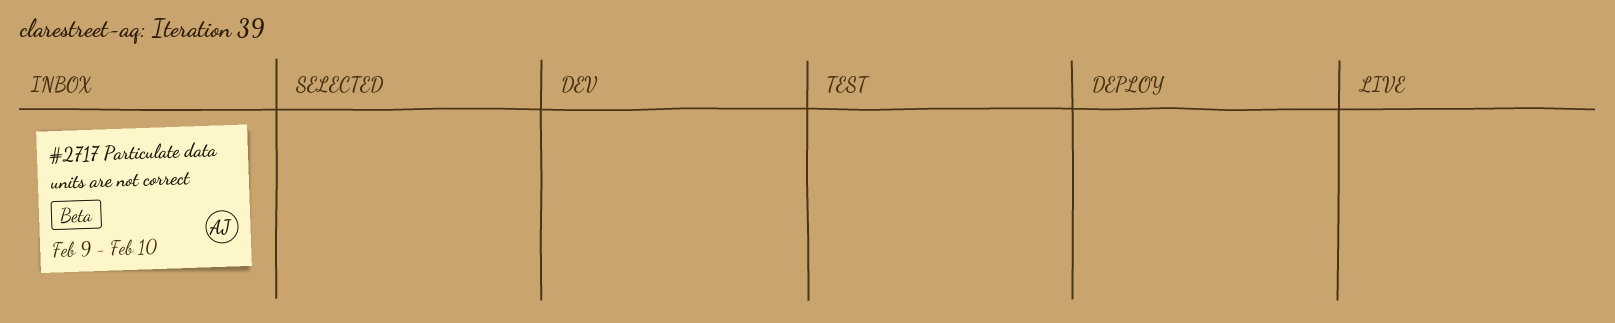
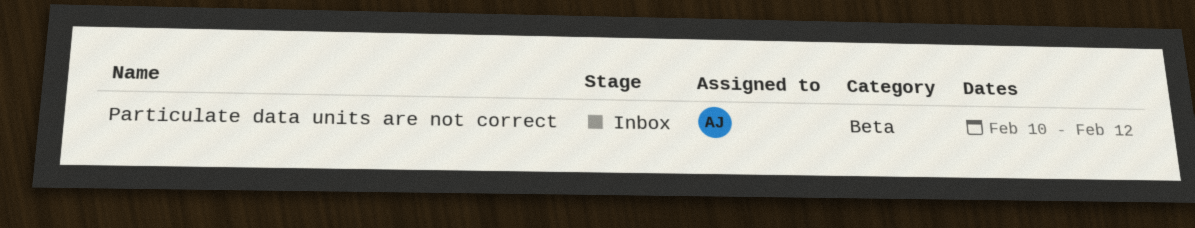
Particulate data units are not correct, start: Feb 9 -> Feb 10
Particulate data units are not correct, due: Feb 10 -> Feb 12

